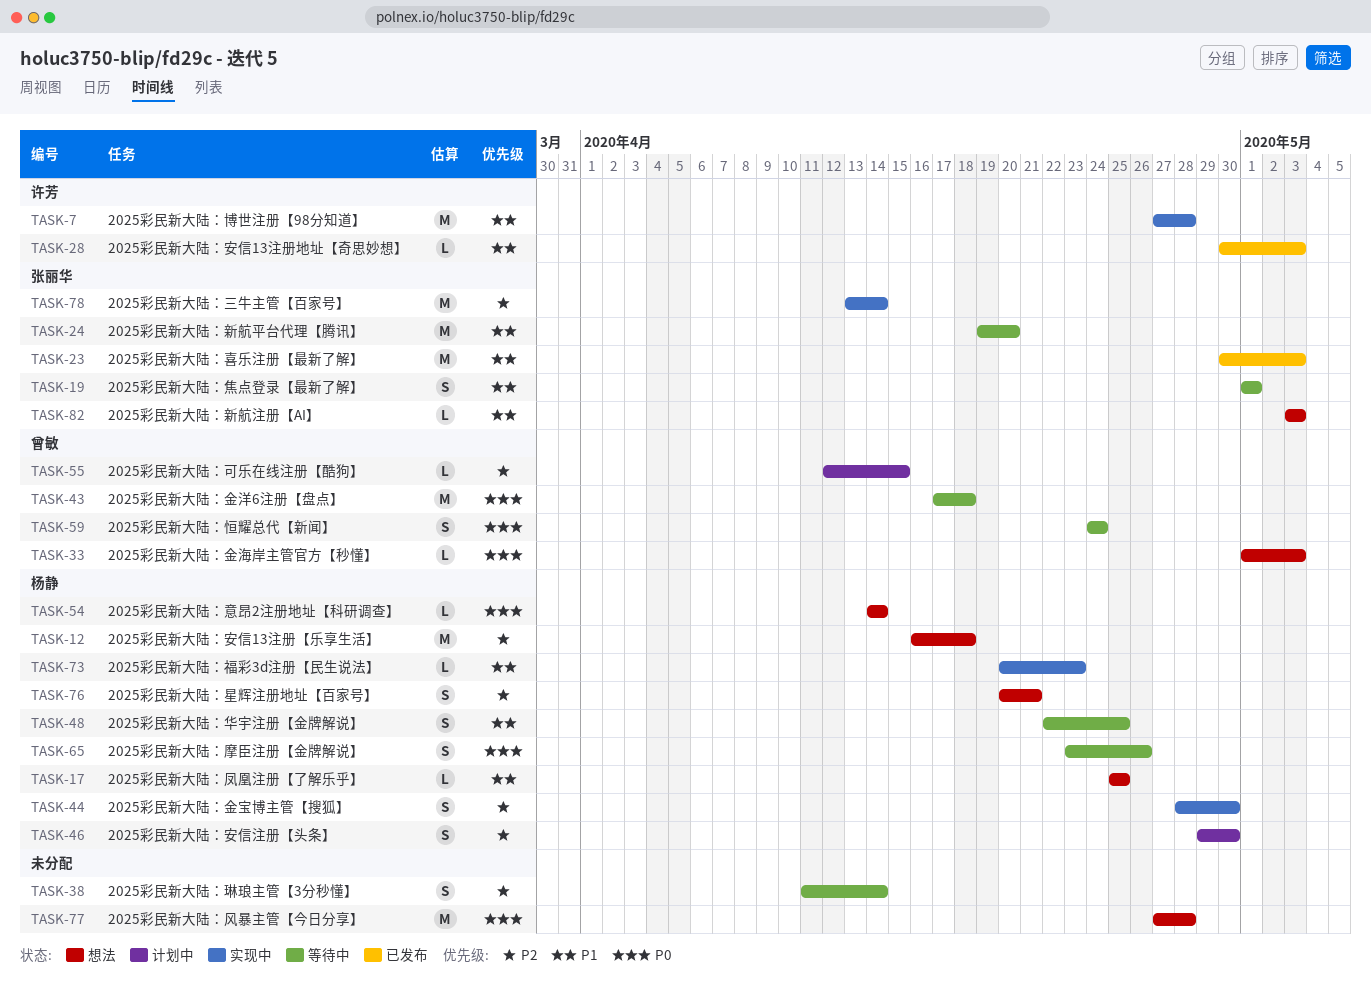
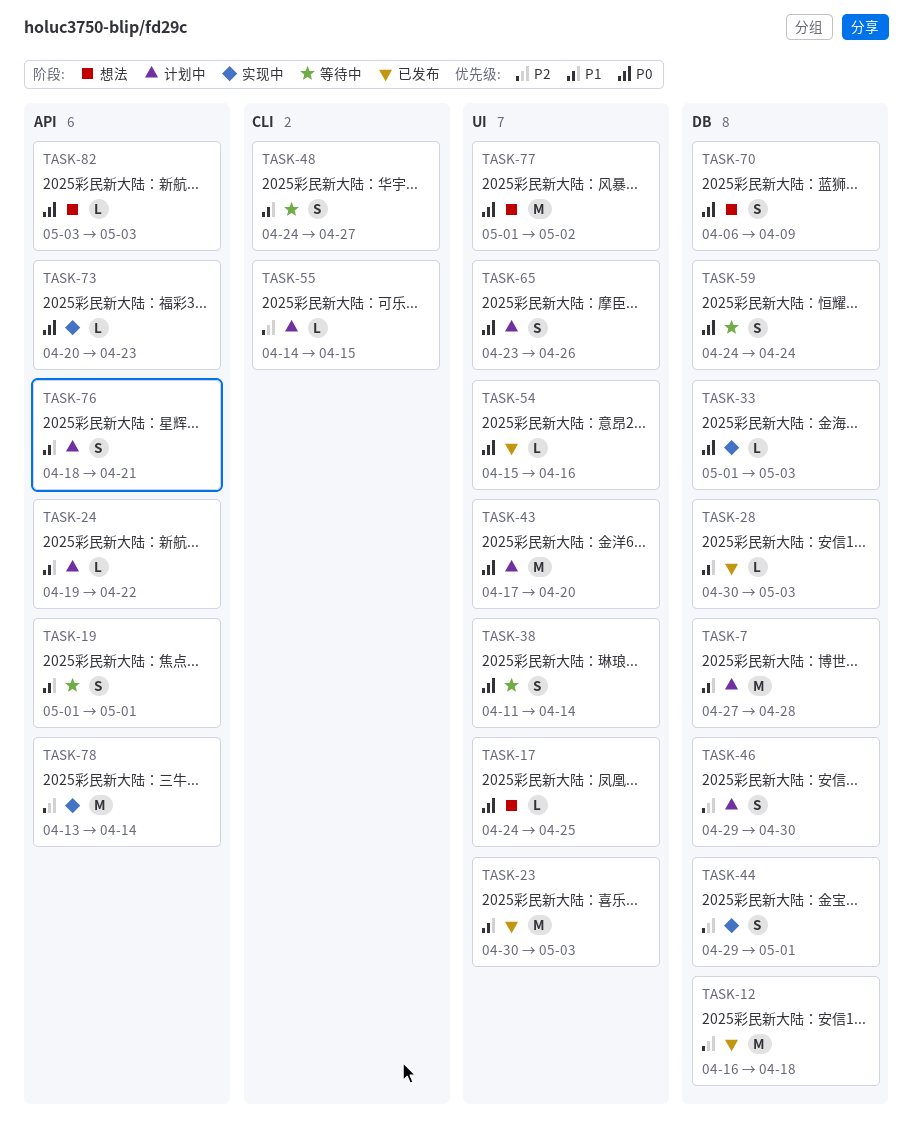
TASK-7, status: 实现中 -> 计划中
TASK-12, status: 想法 -> 已发布
TASK-17, priority: P1 -> P0
TASK-17, start: Apr 25 -> Apr 24
TASK-24, status: 等待中 -> 计划中
TASK-24, estimate: M -> L
TASK-24, due: Apr 20 -> Apr 22
TASK-33, status: 想法 -> 实现中
TASK-38, priority: P2 -> P0
TASK-43, status: 等待中 -> 计划中
TASK-43, due: Apr 18 -> Apr 20
TASK-44, start: Apr 28 -> Apr 29
TASK-44, due: Apr 30 -> May 1
TASK-48, start: Apr 22 -> Apr 24
TASK-48, due: Apr 25 -> Apr 27
TASK-54, status: 想法 -> 已发布
TASK-54, start: Apr 14 -> Apr 15
TASK-54, due: Apr 14 -> Apr 16
TASK-55, start: Apr 12 -> Apr 14
TASK-65, status: 等待中 -> 计划中
TASK-70: none -> present
TASK-73, priority: P1 -> P0
TASK-76, status: 想法 -> 计划中
TASK-76, priority: P2 -> P1
TASK-76, start: Apr 20 -> Apr 18
TASK-77, start: Apr 27 -> May 1
TASK-77, due: Apr 28 -> May 2
TASK-82, priority: P1 -> P0

